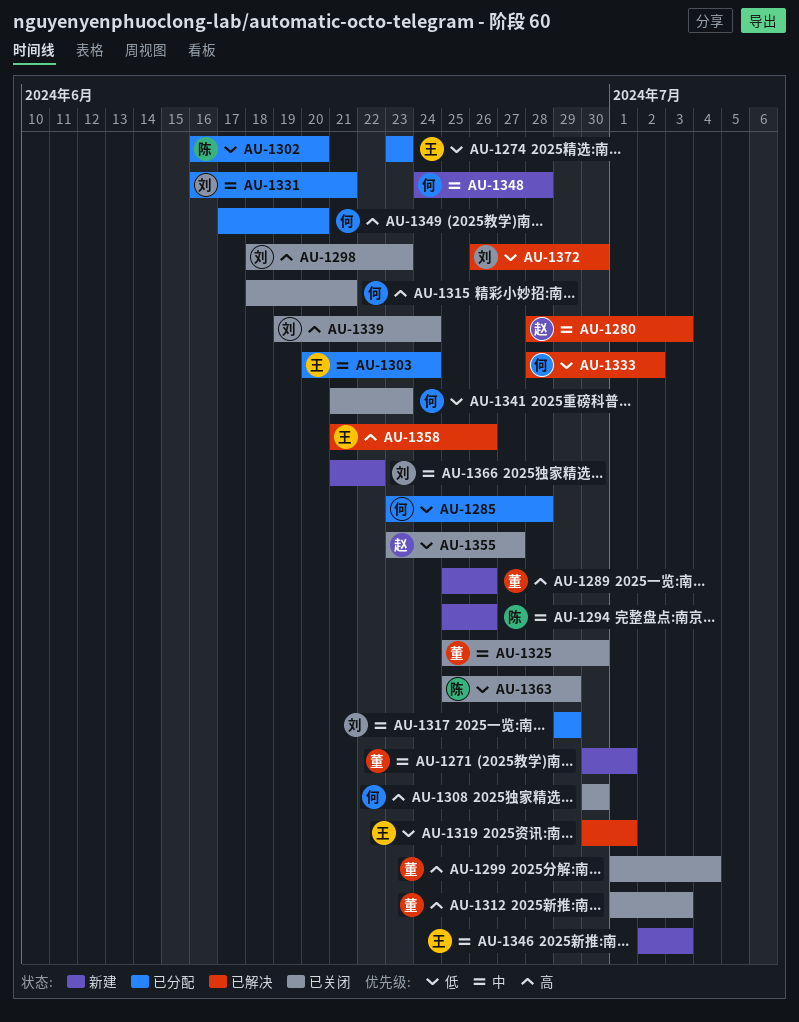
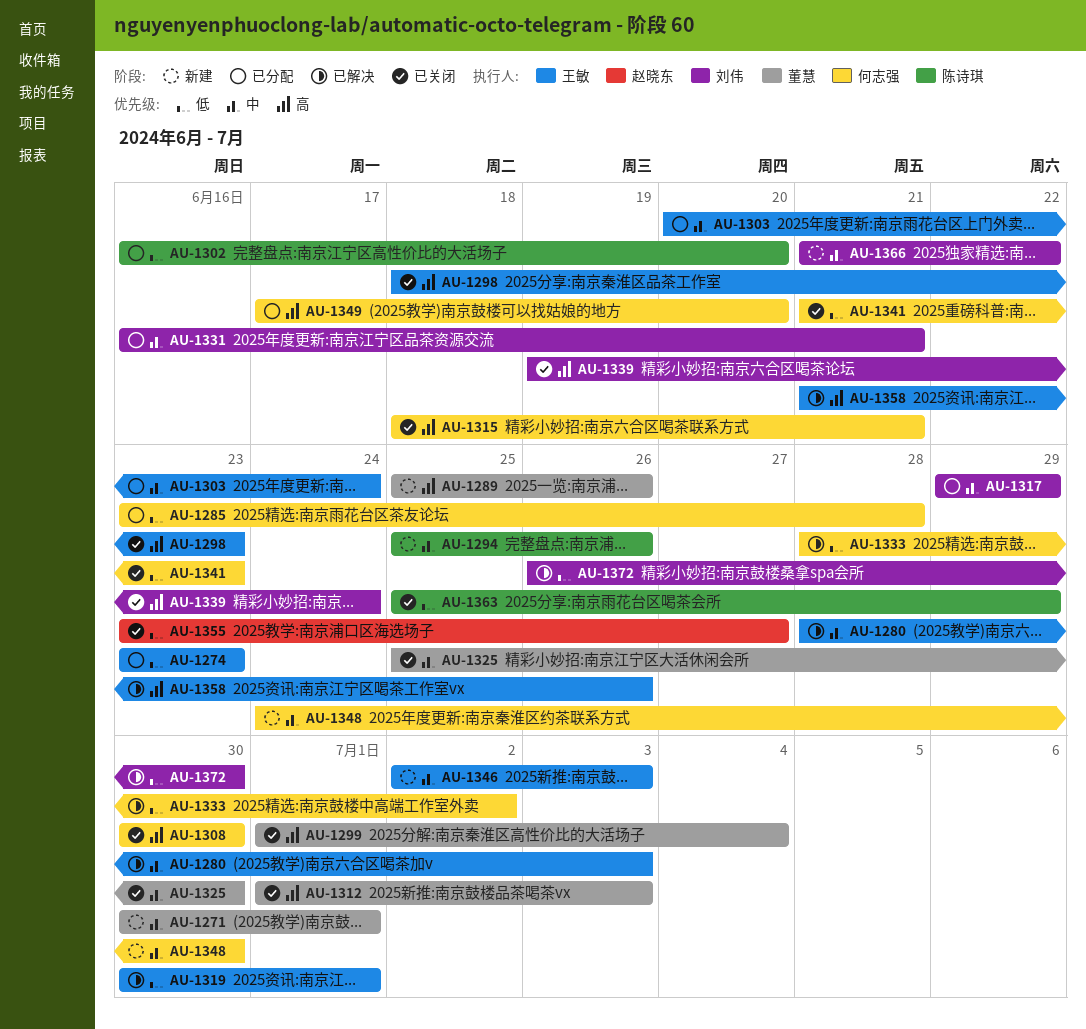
AU-1280, owner: 赵晓东 -> 王敏
AU-1298, owner: 刘伟 -> 王敏
AU-1348, due: Jun 28 -> Jun 30

